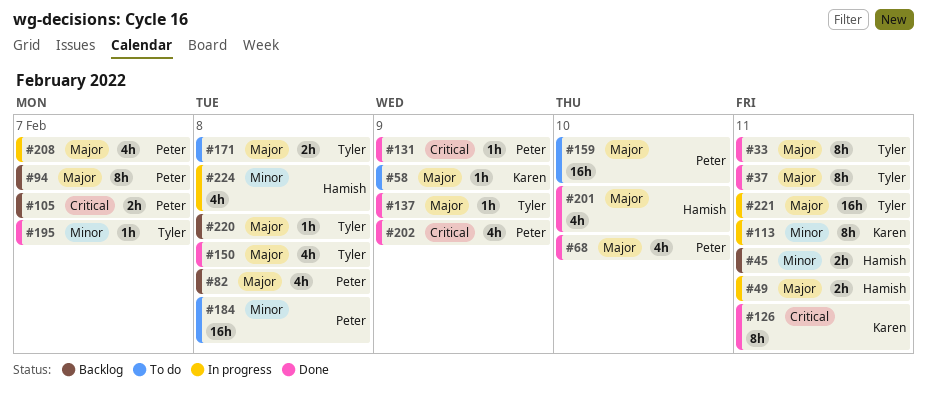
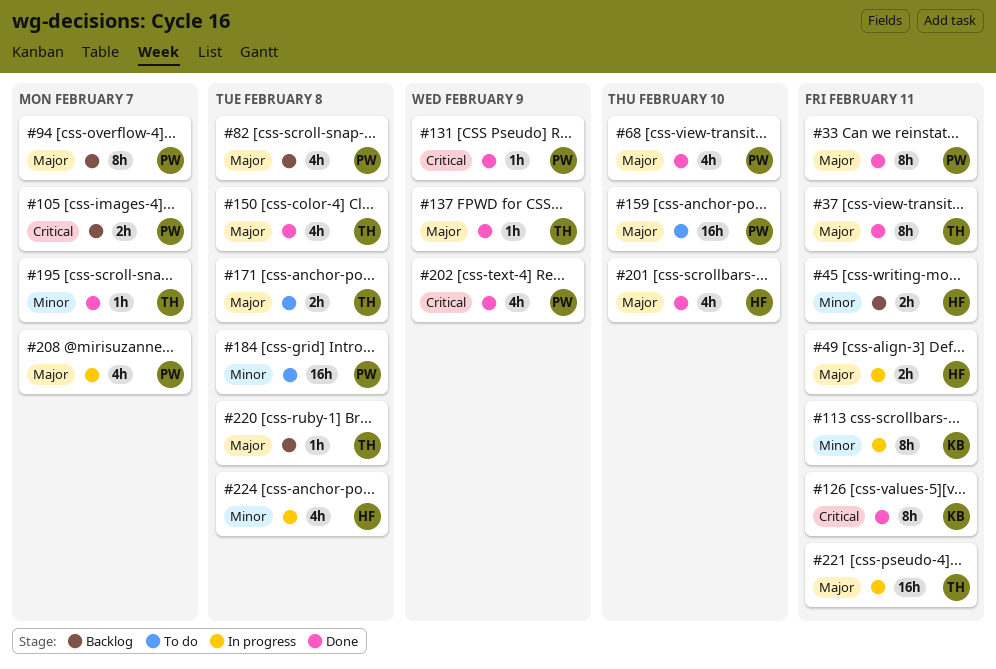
#33, owner: Tyler -> Peter
#58: present -> none

